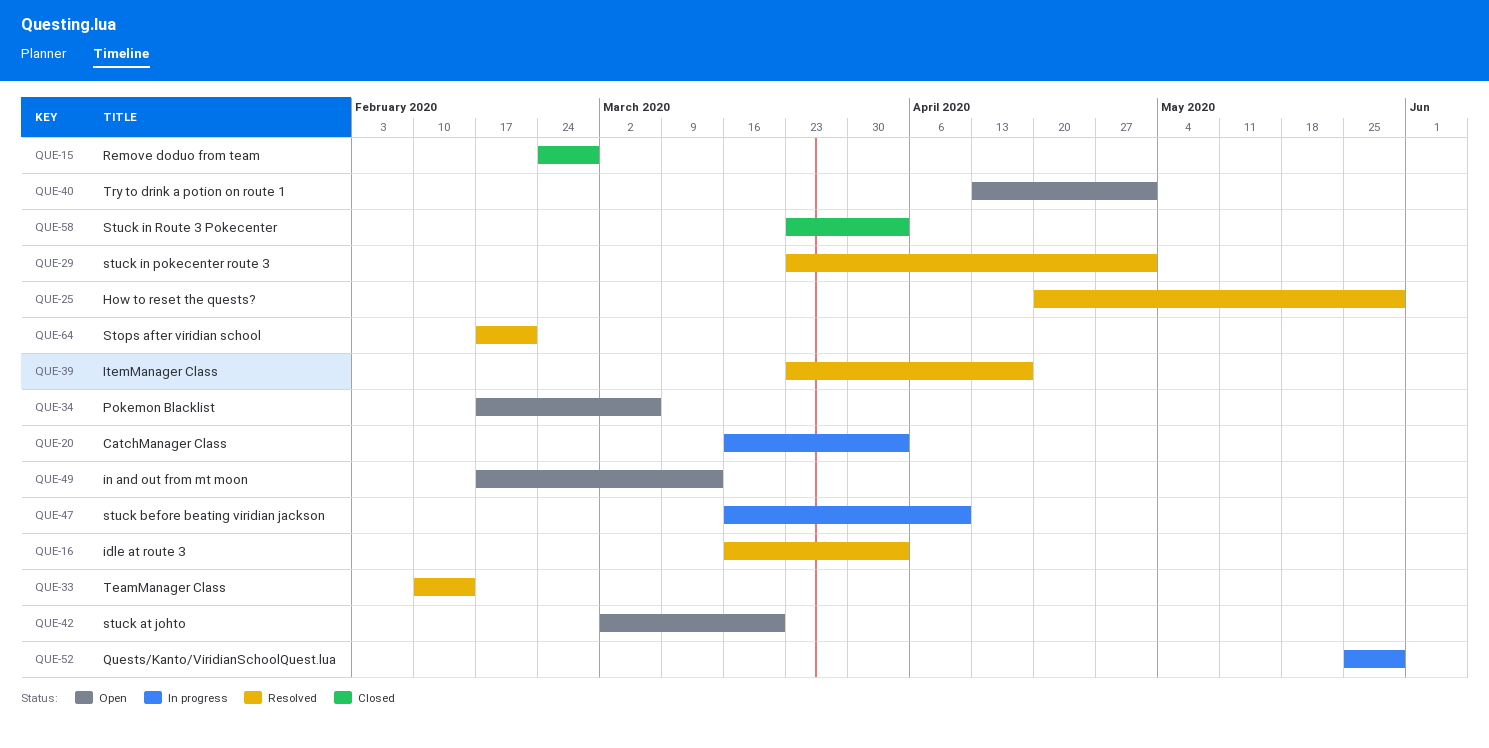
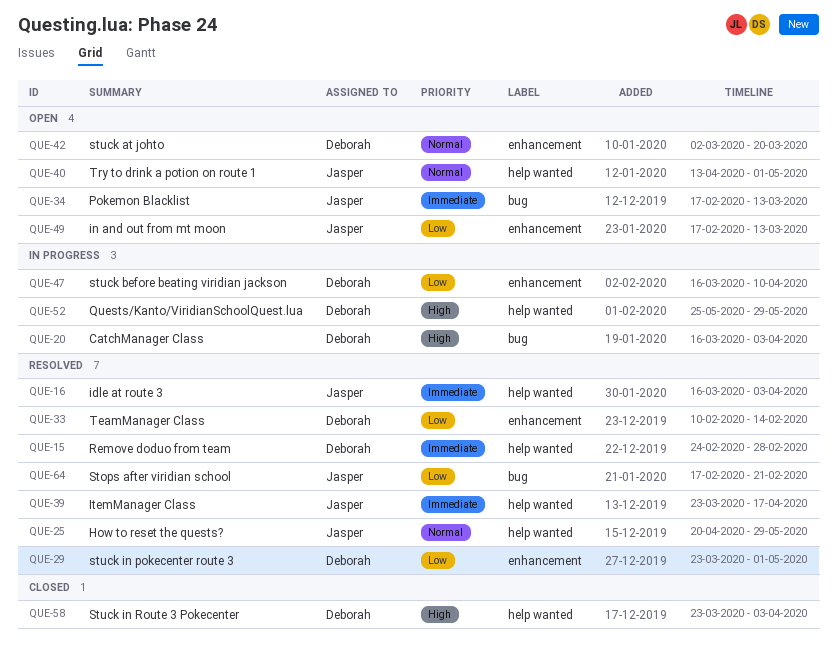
QUE-15, status: Closed -> Resolved
QUE-34, due: Mar 6 -> Mar 13

